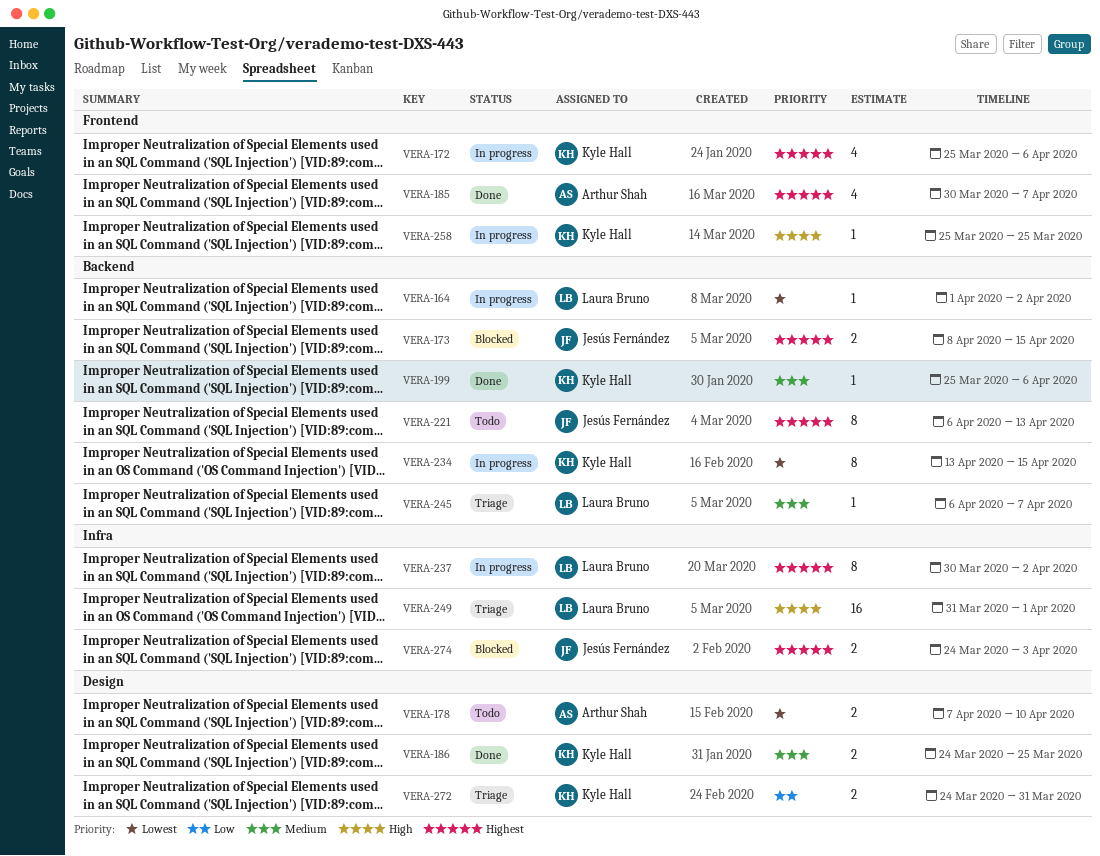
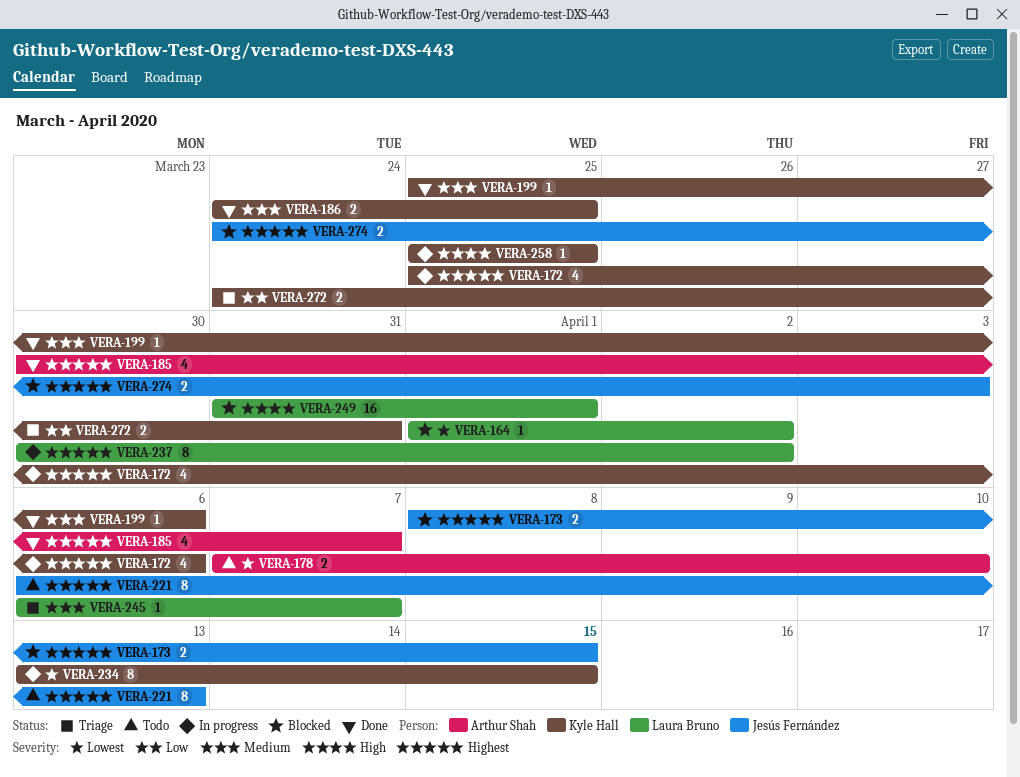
VERA-164, status: In progress -> Blocked
VERA-249, status: Triage -> Blocked

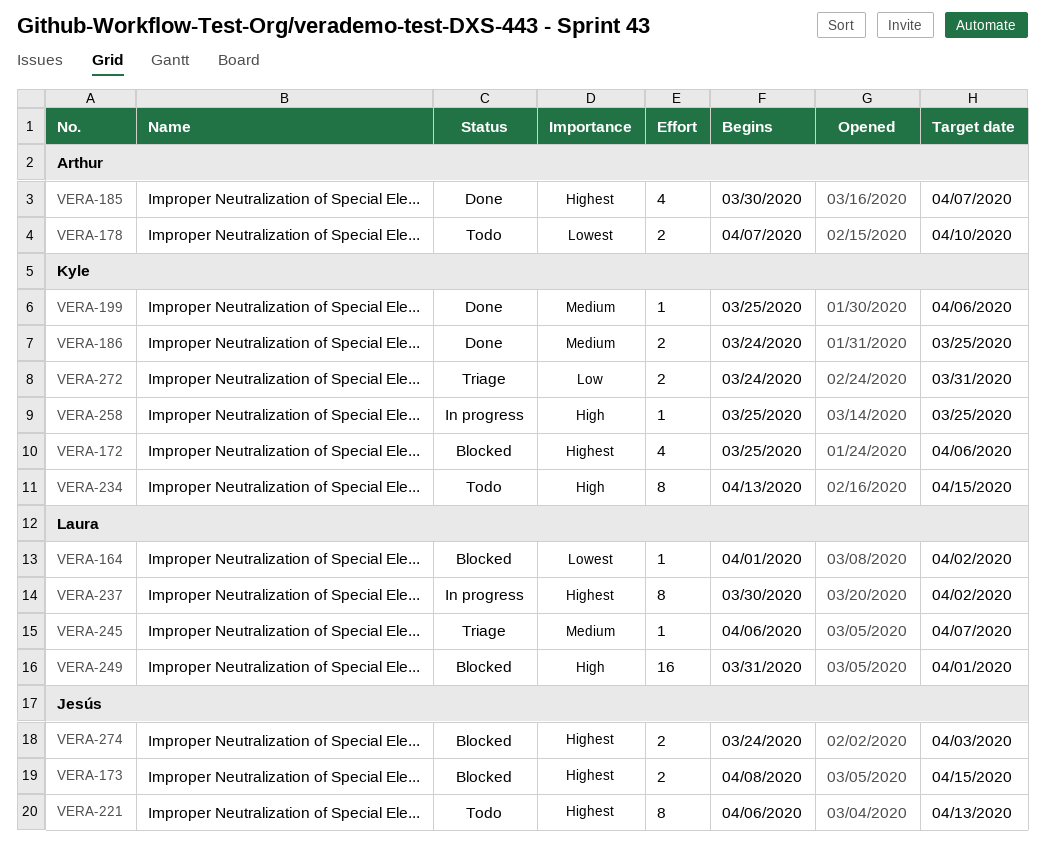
VERA-172, status: In progress -> Blocked
VERA-234, status: In progress -> Todo
VERA-234, priority: Lowest -> High

